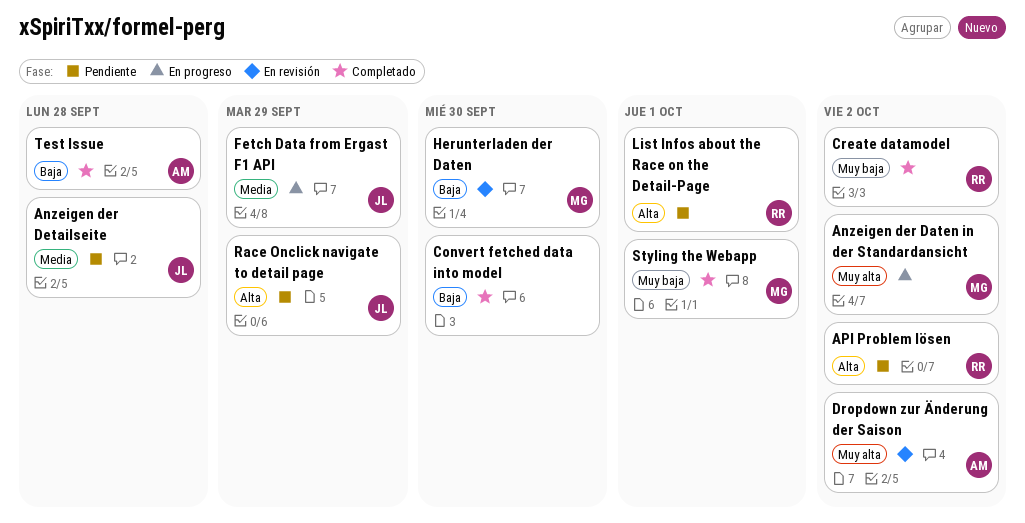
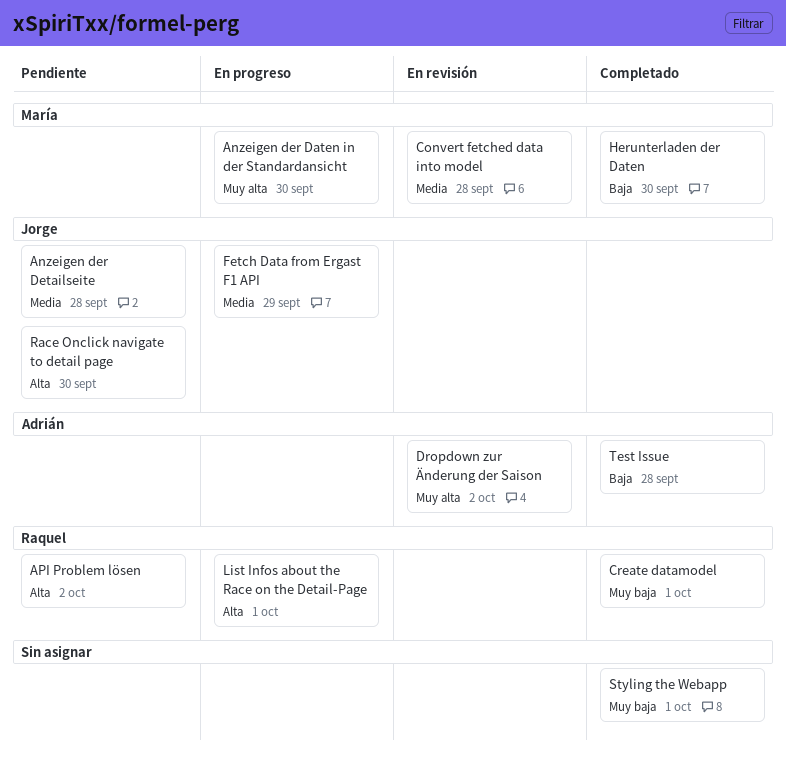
Anzeigen der Daten in der Standardansicht, due: Oct 2 -> Sep 30
Convert fetched data into model, status: Completado -> En revisión
Convert fetched data into model, owner: none -> María
Convert fetched data into model, priority: Baja -> Media
Convert fetched data into model, due: Sep 30 -> Sep 28
Create datamodel, due: Oct 2 -> Oct 1
Herunterladen der Daten, status: En revisión -> Completado
List Infos about the Race on the Detail-Page, status: Pendiente -> En progreso
Race Onclick navigate to detail page, due: Sep 29 -> Sep 30
Styling the Webapp, owner: María -> none

